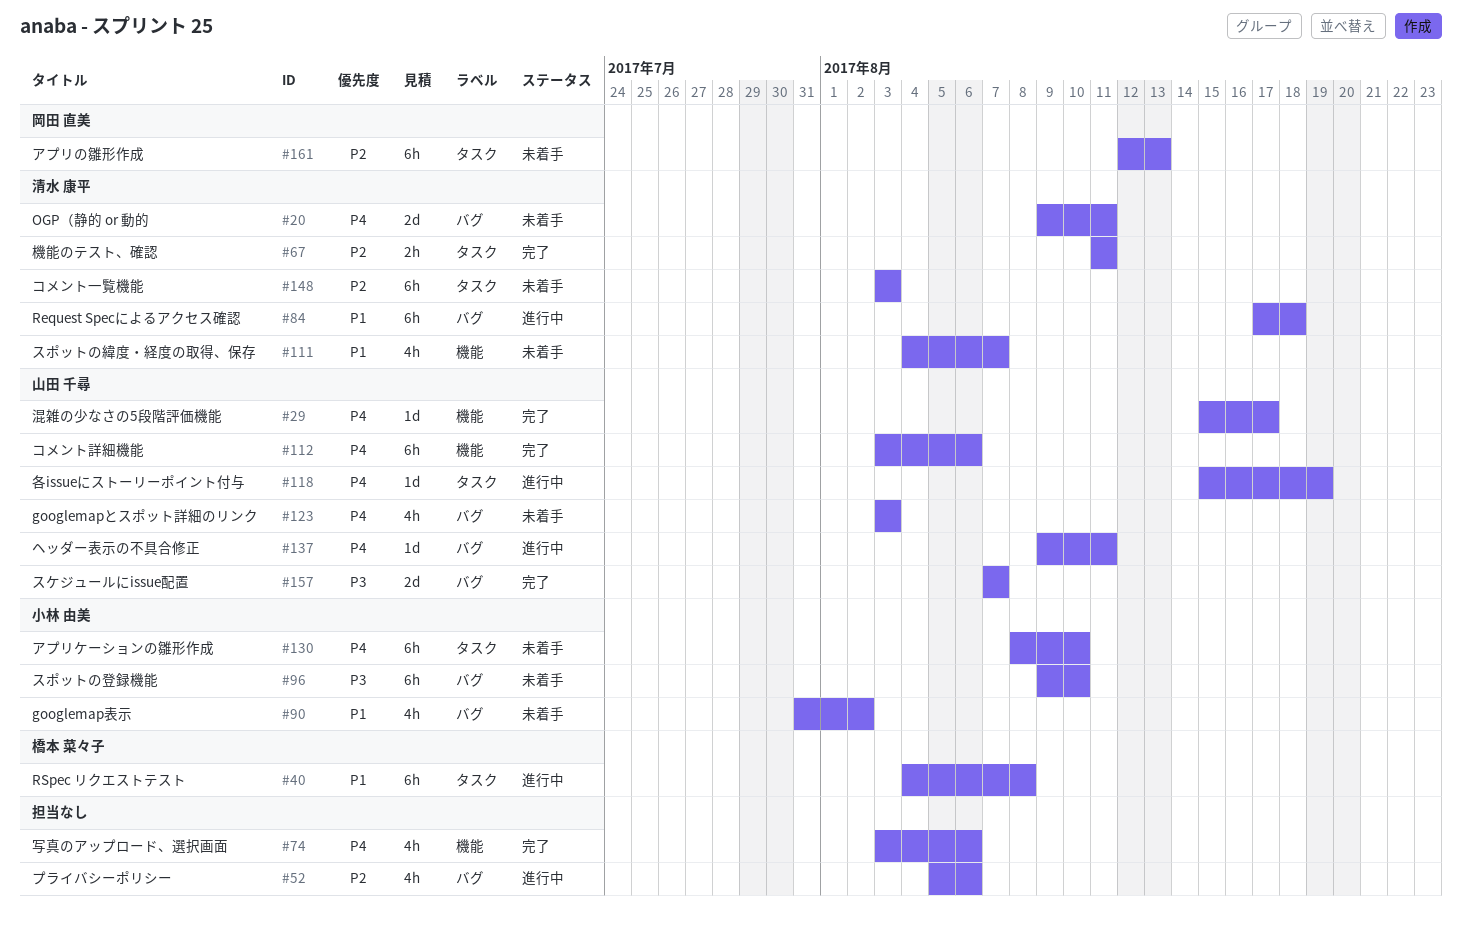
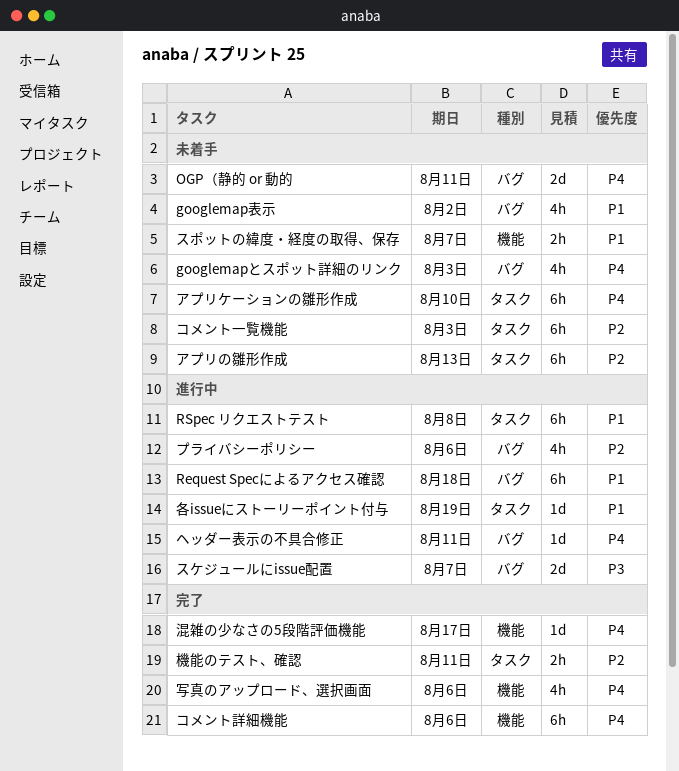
スケジュールにissue配置, status: 完了 -> 進行中
スポットの登録機能: present -> none
スポットの緯度・経度の取得、保存, estimate: 4h -> 2h
各issueにストーリーポイント付与, priority: P4 -> P1

